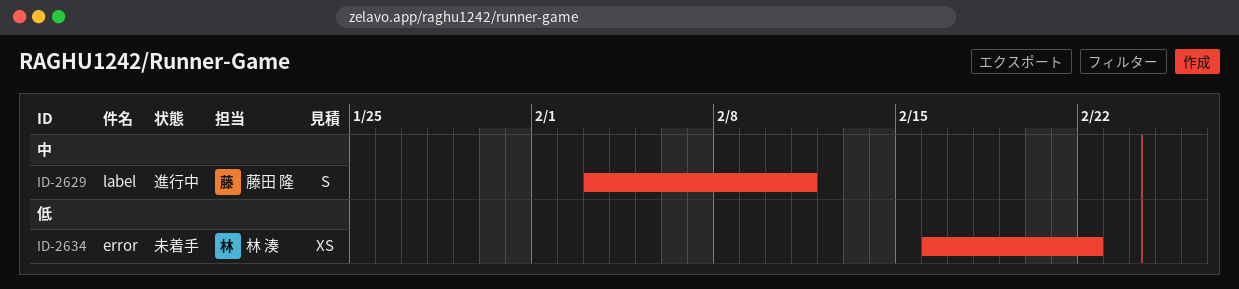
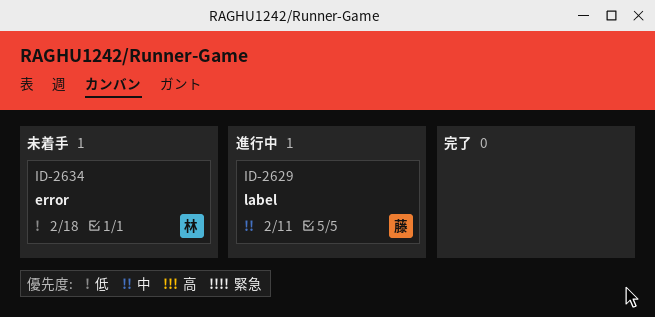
ID-2634, due: Feb 22 -> Feb 18

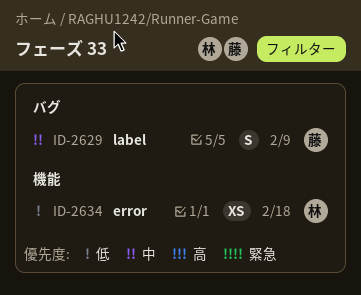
ID-2629, due: Feb 11 -> Feb 9

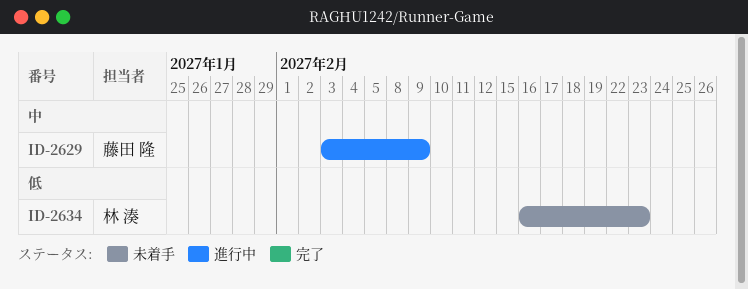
ID-2634, due: Feb 18 -> Feb 23

